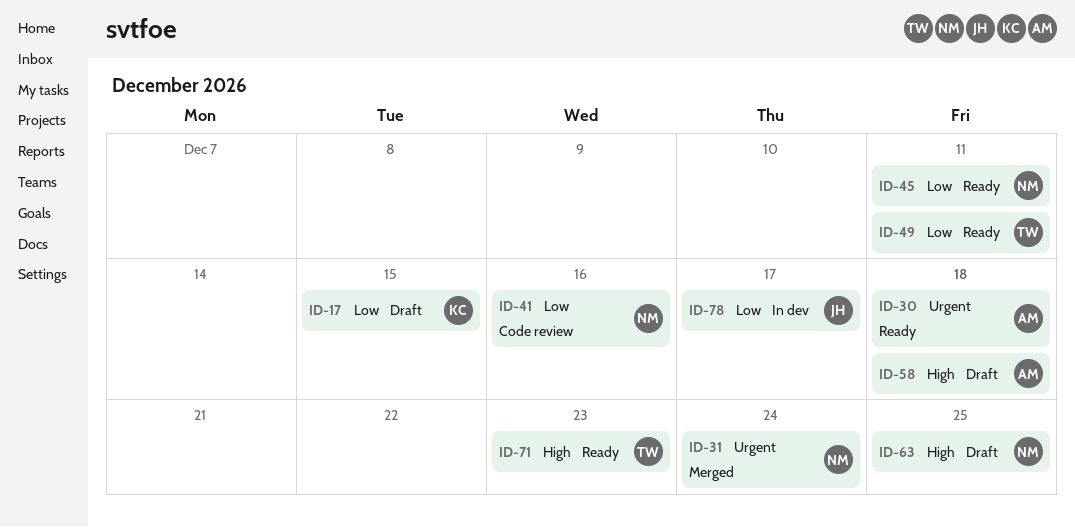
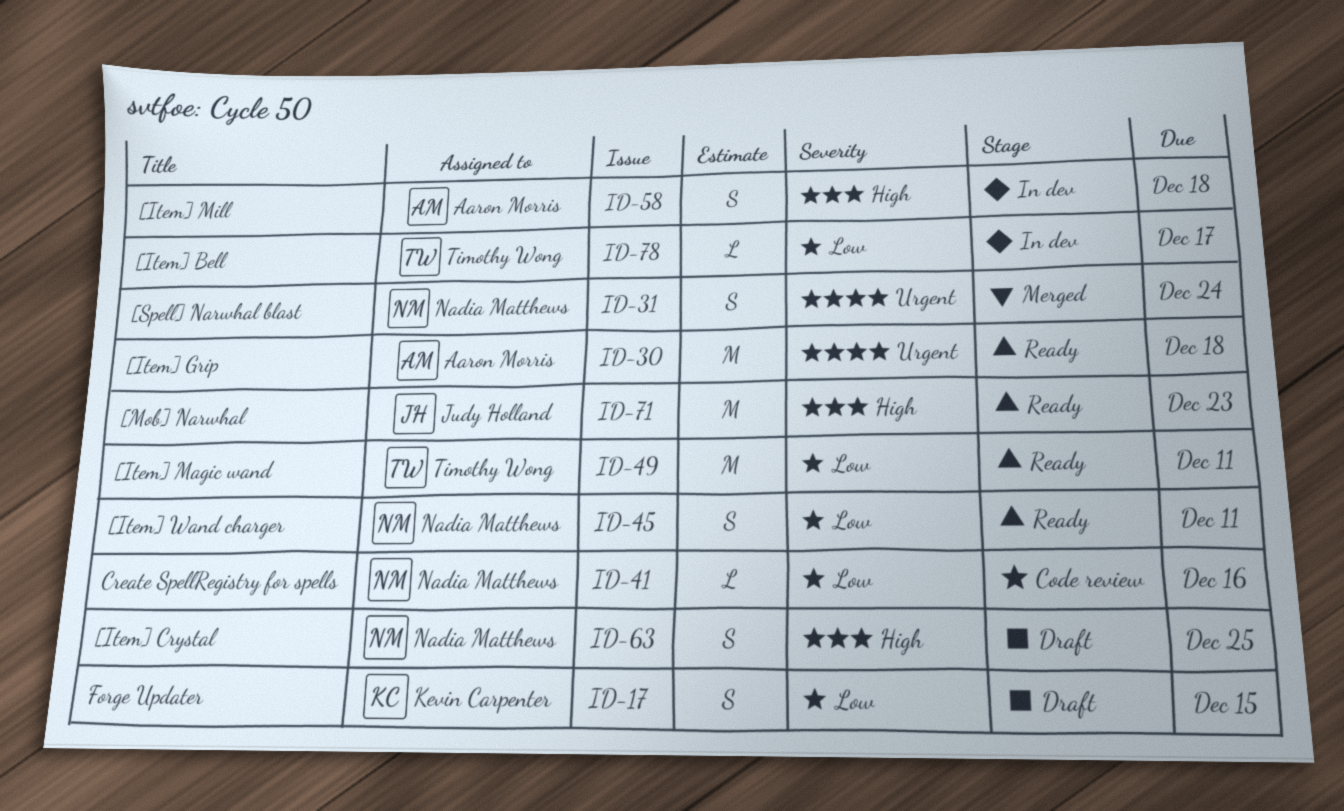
ID-58, status: Draft -> In dev
ID-71, owner: Timothy Wong -> Judy Holland
ID-78, owner: Judy Holland -> Timothy Wong

